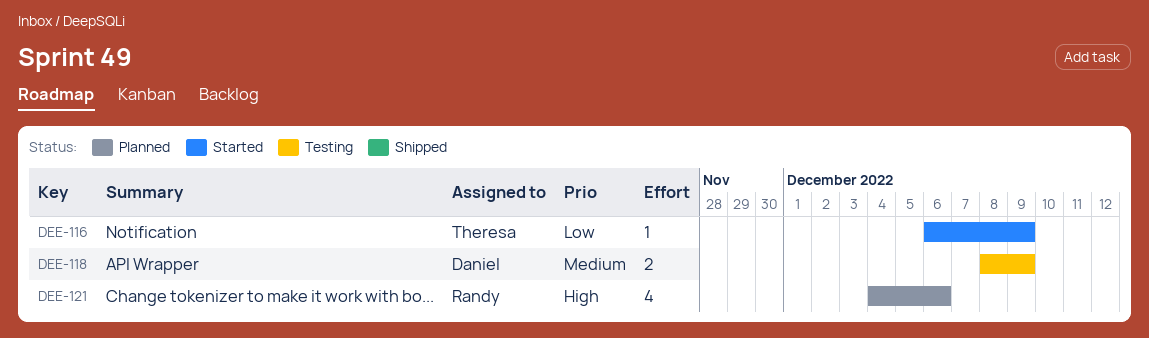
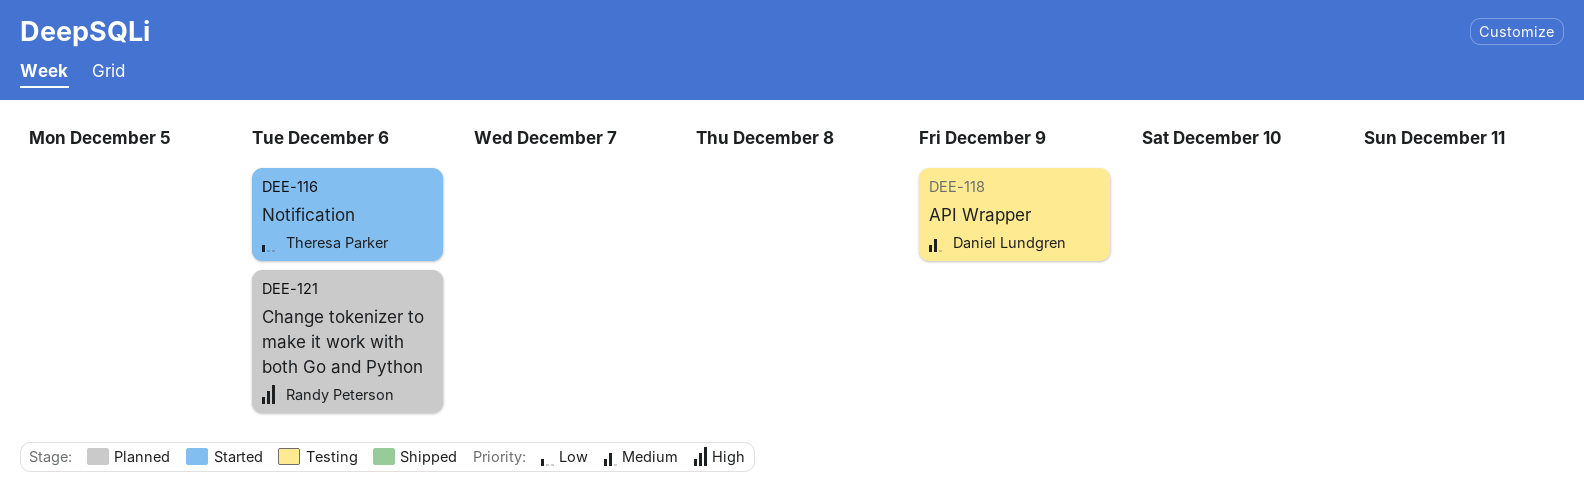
DEE-116, due: Dec 9 -> Dec 6

